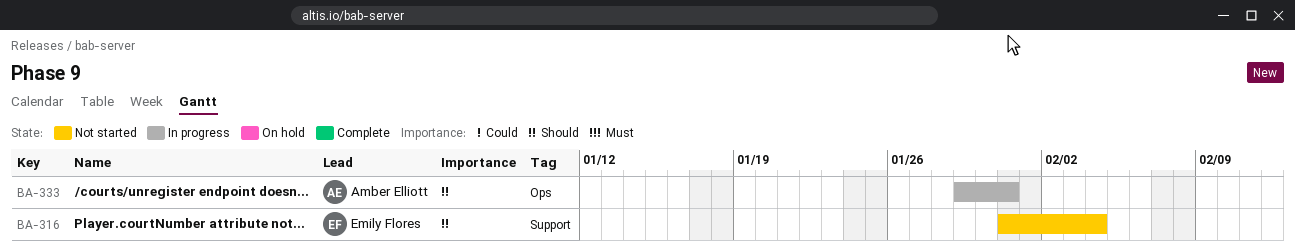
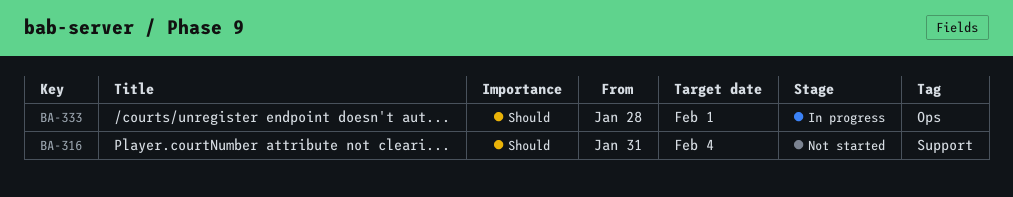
BA-333, start: Jan 29 -> Jan 28
BA-333, due: Jan 31 -> Feb 1

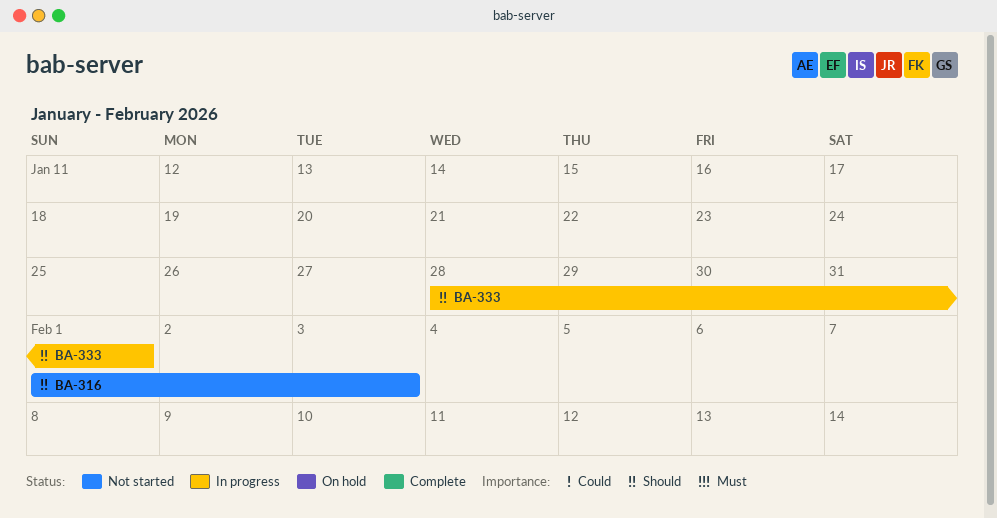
BA-316, start: Jan 31 -> Feb 1
BA-316, due: Feb 4 -> Feb 3

